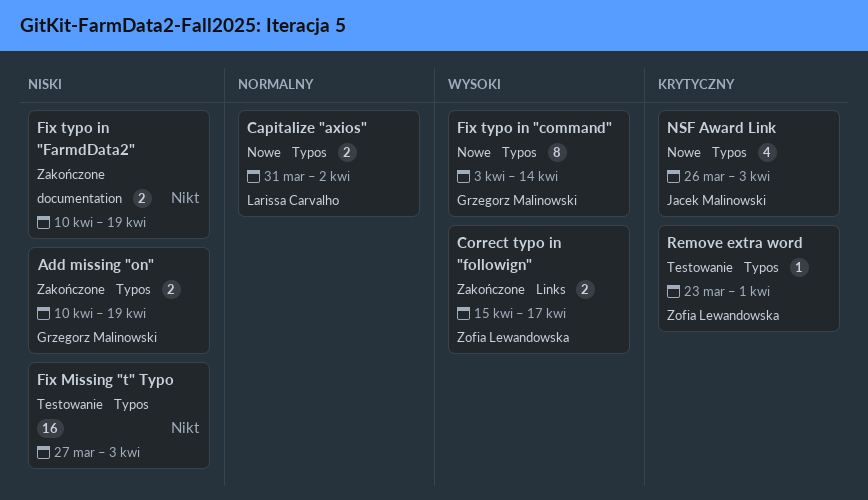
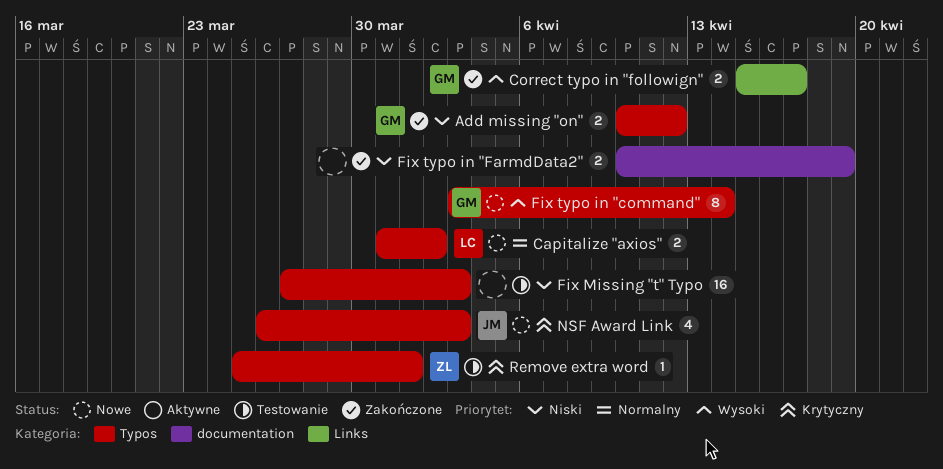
Add missing "on", due: Apr 19 -> Apr 12
Correct typo in "followign", owner: Zofia Lewandowska -> Grzegorz Malinowski
Remove extra word, start: Mar 23 -> Mar 25

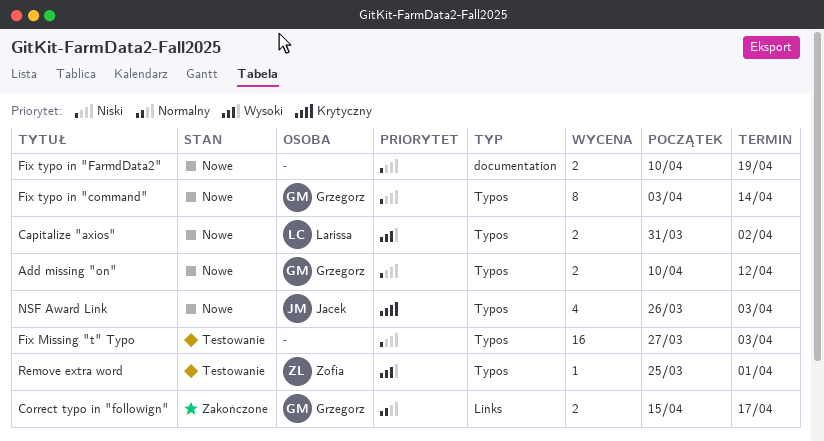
Add missing "on", status: Zakończone -> Nowe
Capitalize "axios", priority: Normalny -> Wysoki
Correct typo in "followign", priority: Wysoki -> Normalny
Fix typo in "command", priority: Wysoki -> Niski
Fix typo in "FarmdData2", status: Zakończone -> Nowe
Remove extra word, priority: Krytyczny -> Wysoki

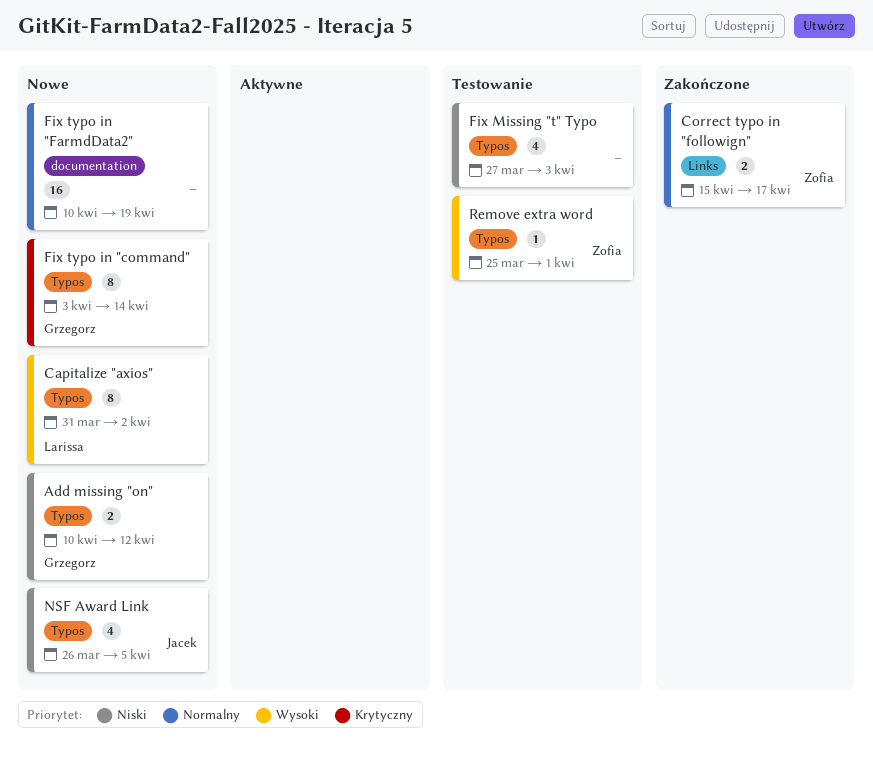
Capitalize "axios", estimate: 2 -> 8
Correct typo in "followign", owner: Grzegorz -> Zofia
Fix Missing "t" Typo, estimate: 16 -> 4
Fix typo in "command", priority: Niski -> Krytyczny
Fix typo in "FarmdData2", priority: Niski -> Normalny
Fix typo in "FarmdData2", estimate: 2 -> 16
NSF Award Link, priority: Krytyczny -> Niski
NSF Award Link, due: Apr 3 -> Apr 5

